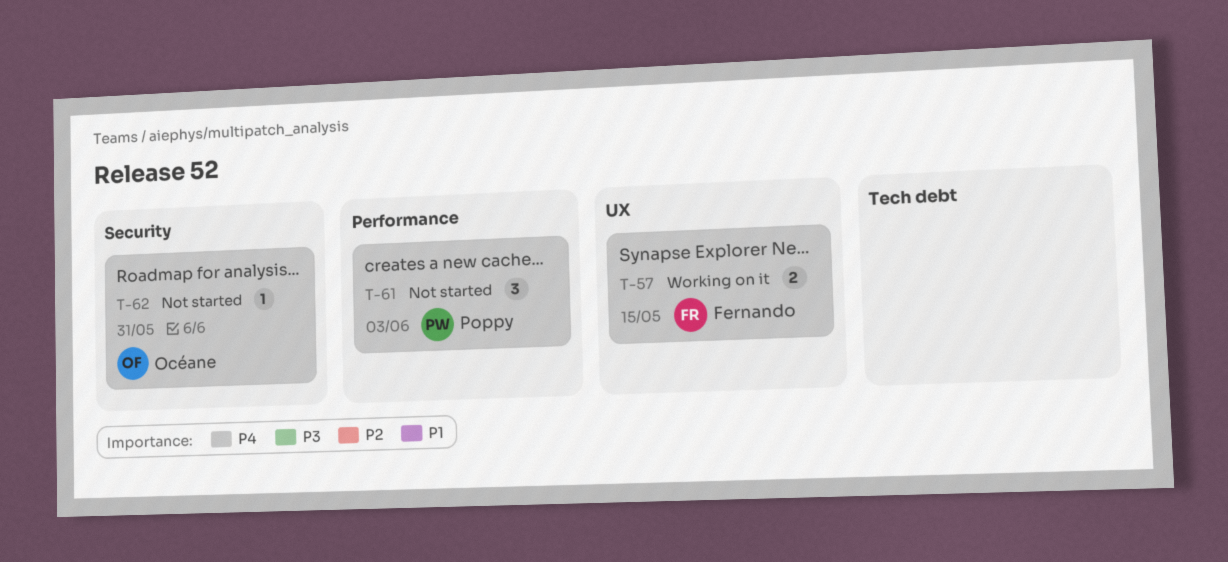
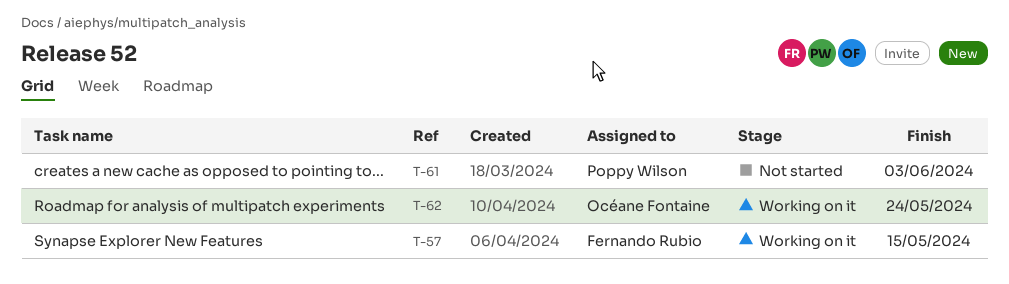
T-62, status: Not started -> Working on it
T-62, due: May 31 -> May 24

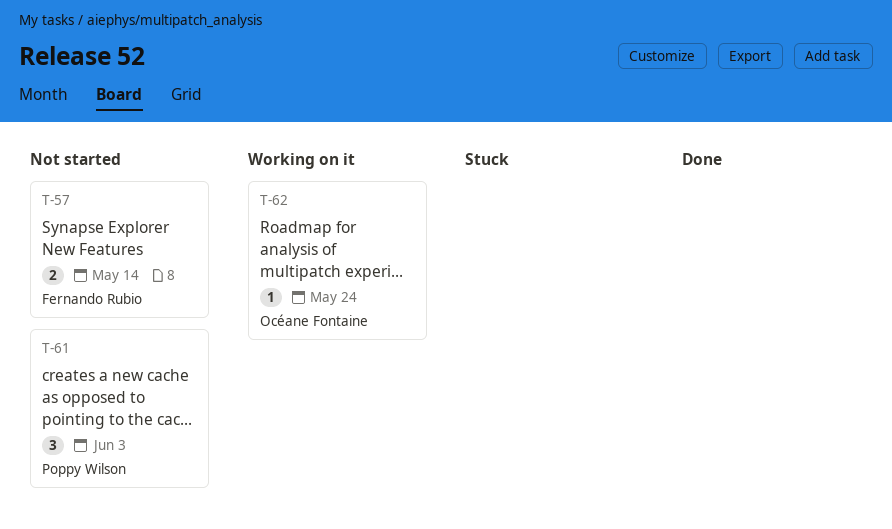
T-57, status: Working on it -> Not started
T-57, due: May 15 -> May 14

